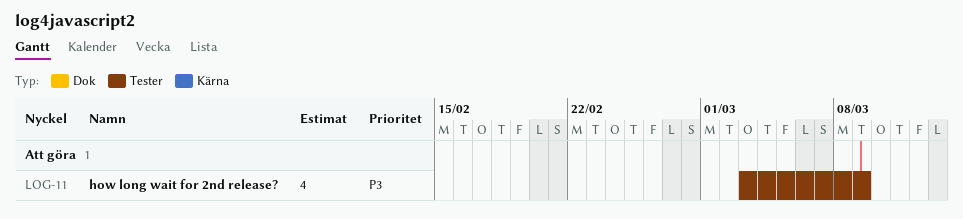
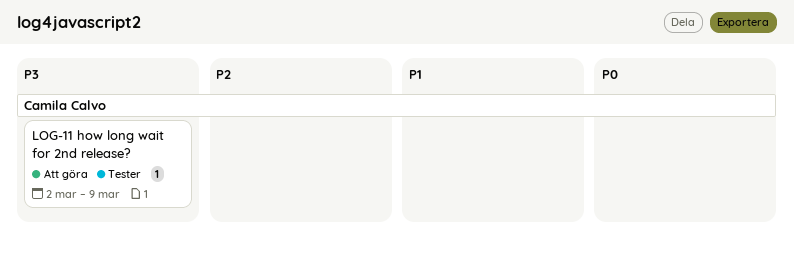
LOG-11, estimate: 4 -> 1
LOG-11, start: Mar 3 -> Mar 2

